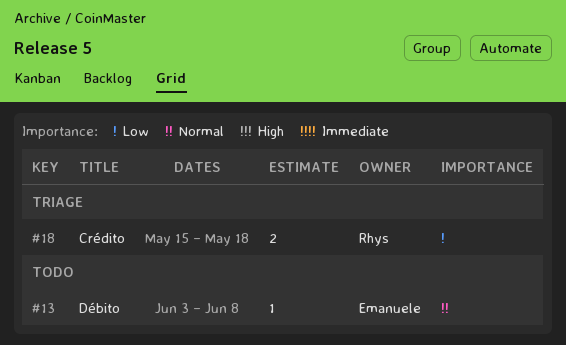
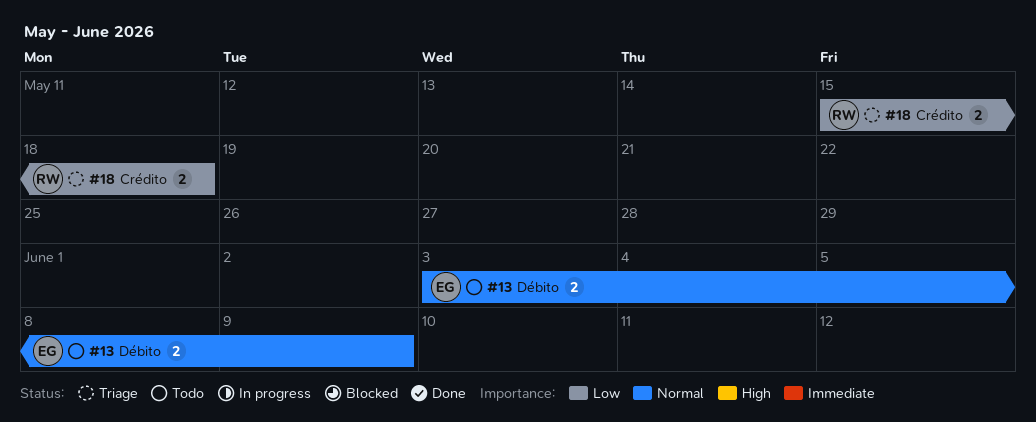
#13, estimate: 1 -> 2
#13, due: Jun 8 -> Jun 9

